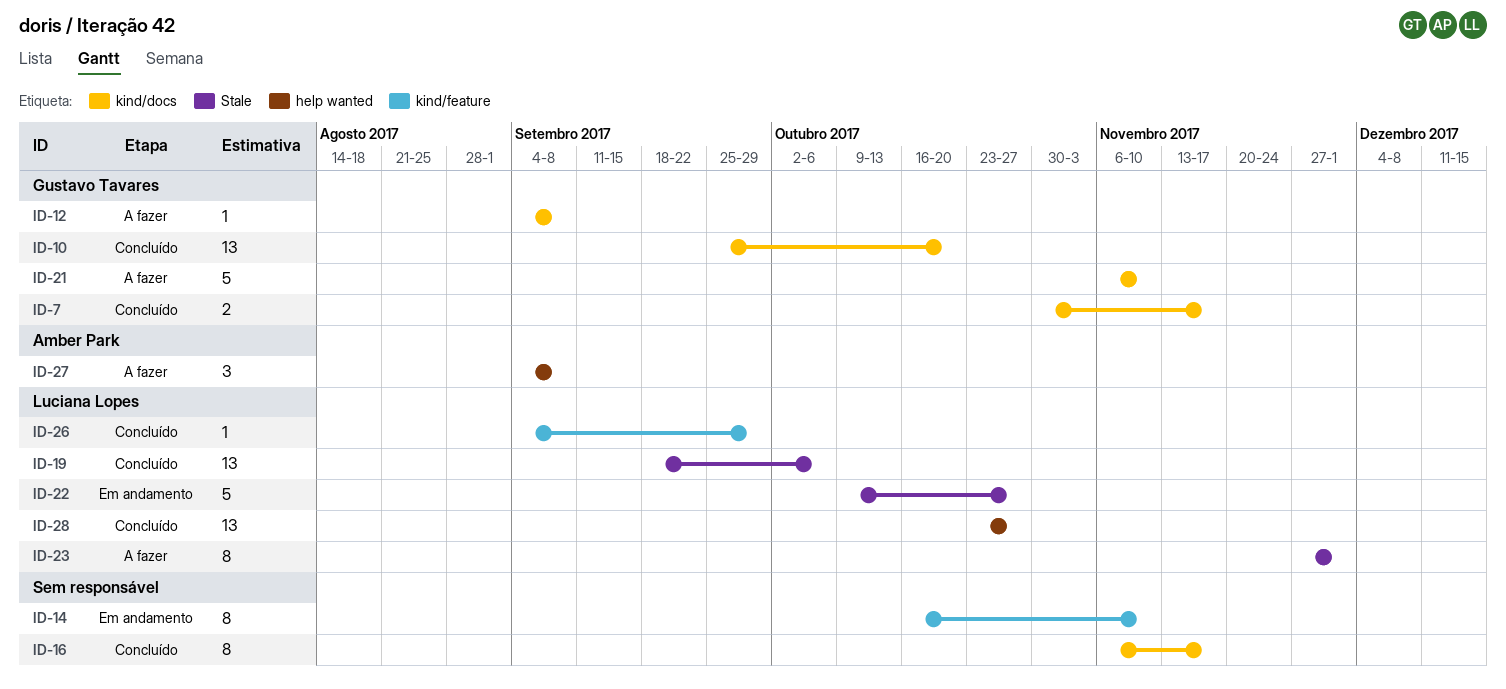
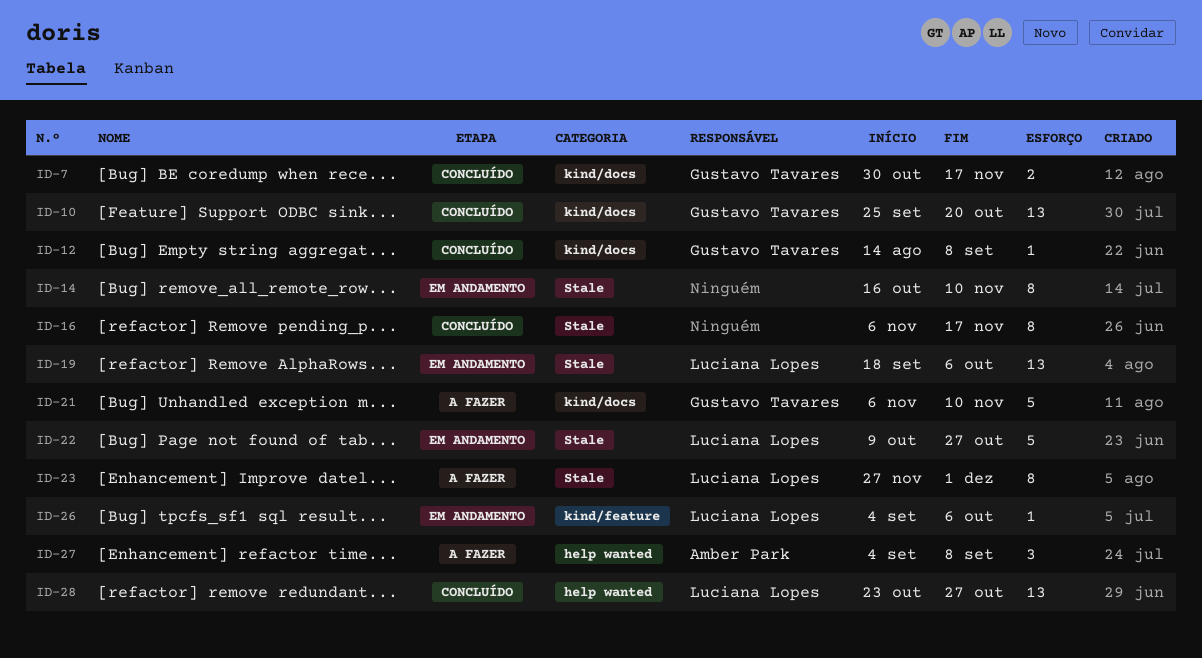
ID-12, status: A fazer -> Concluído
ID-12, start: Sep 4 -> Aug 14
ID-14, label: kind/feature -> Stale
ID-16, label: kind/docs -> Stale
ID-19, status: Concluído -> Em andamento
ID-26, status: Concluído -> Em andamento
ID-26, due: Sep 29 -> Oct 6

